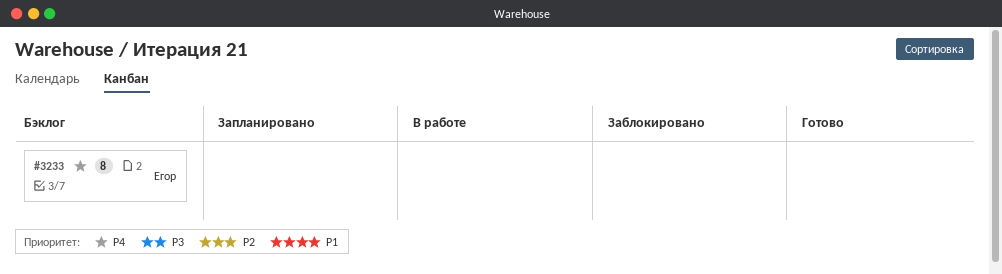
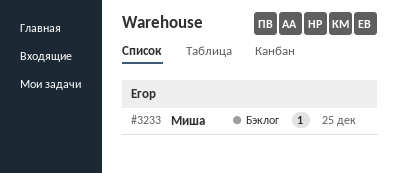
#3233, estimate: 8 -> 1

